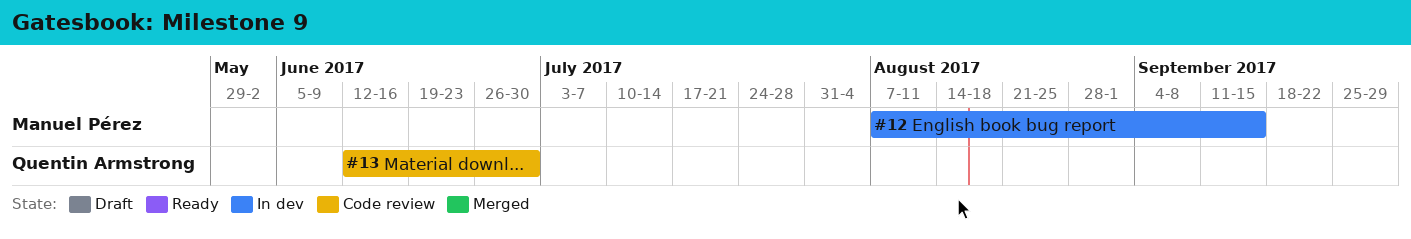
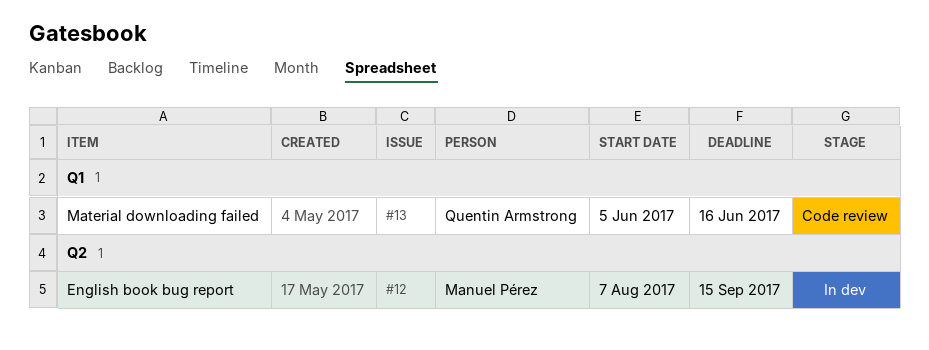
#13, start: Jun 12 -> Jun 5
#13, due: Jun 30 -> Jun 16

